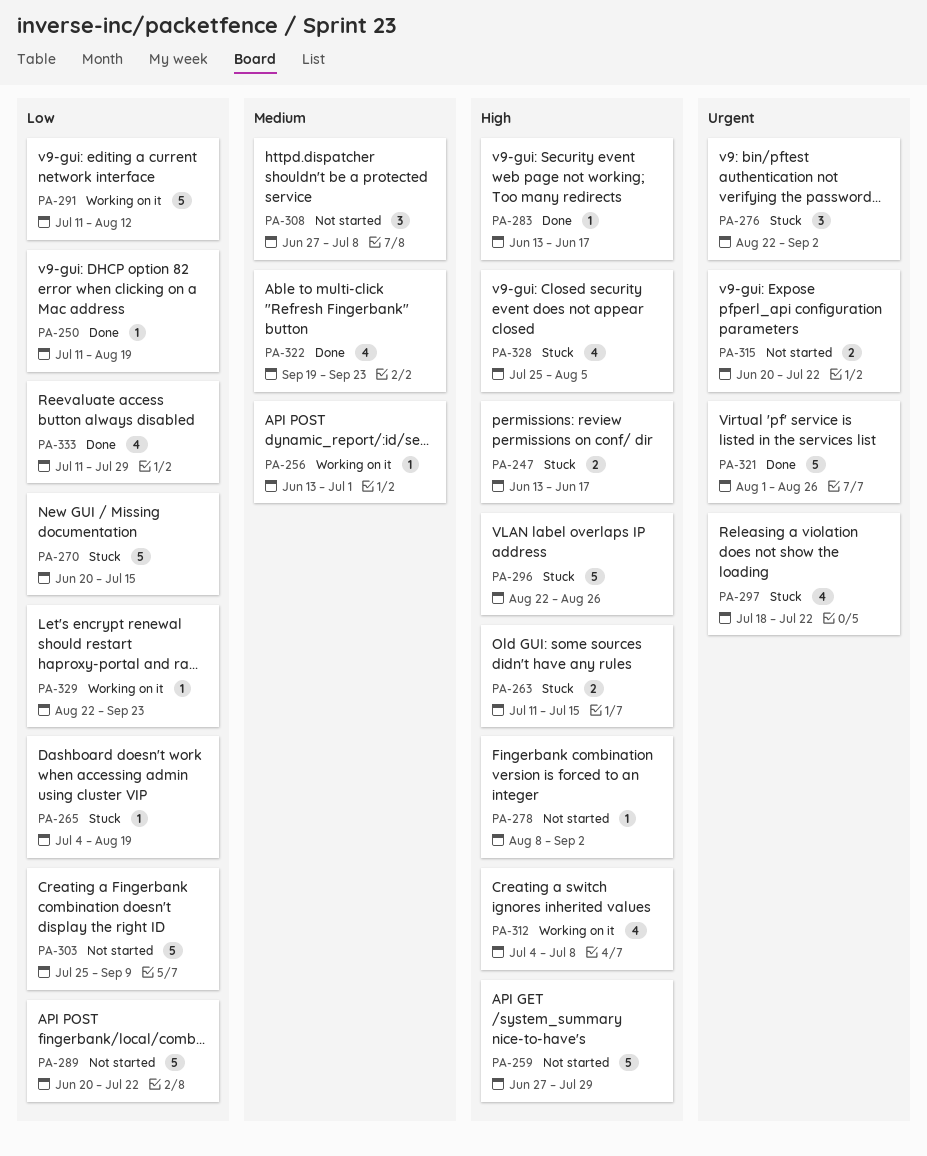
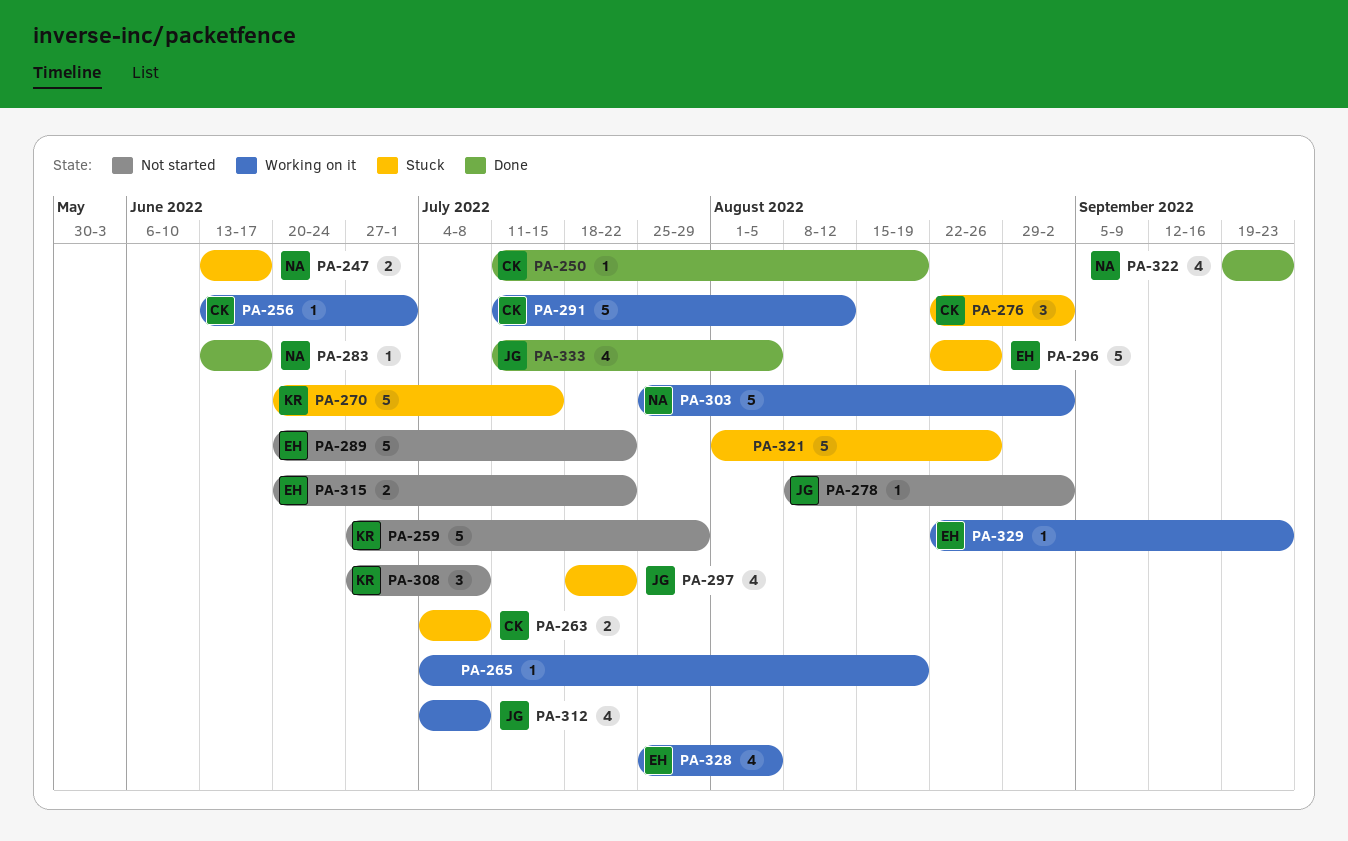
PA-263, start: Jul 11 -> Jul 4
PA-263, due: Jul 15 -> Jul 8
PA-265, status: Stuck -> Working on it
PA-303, status: Not started -> Working on it
PA-303, due: Sep 9 -> Sep 2
PA-321, status: Done -> Stuck
PA-328, status: Stuck -> Working on it
PA-333, due: Jul 29 -> Aug 5

